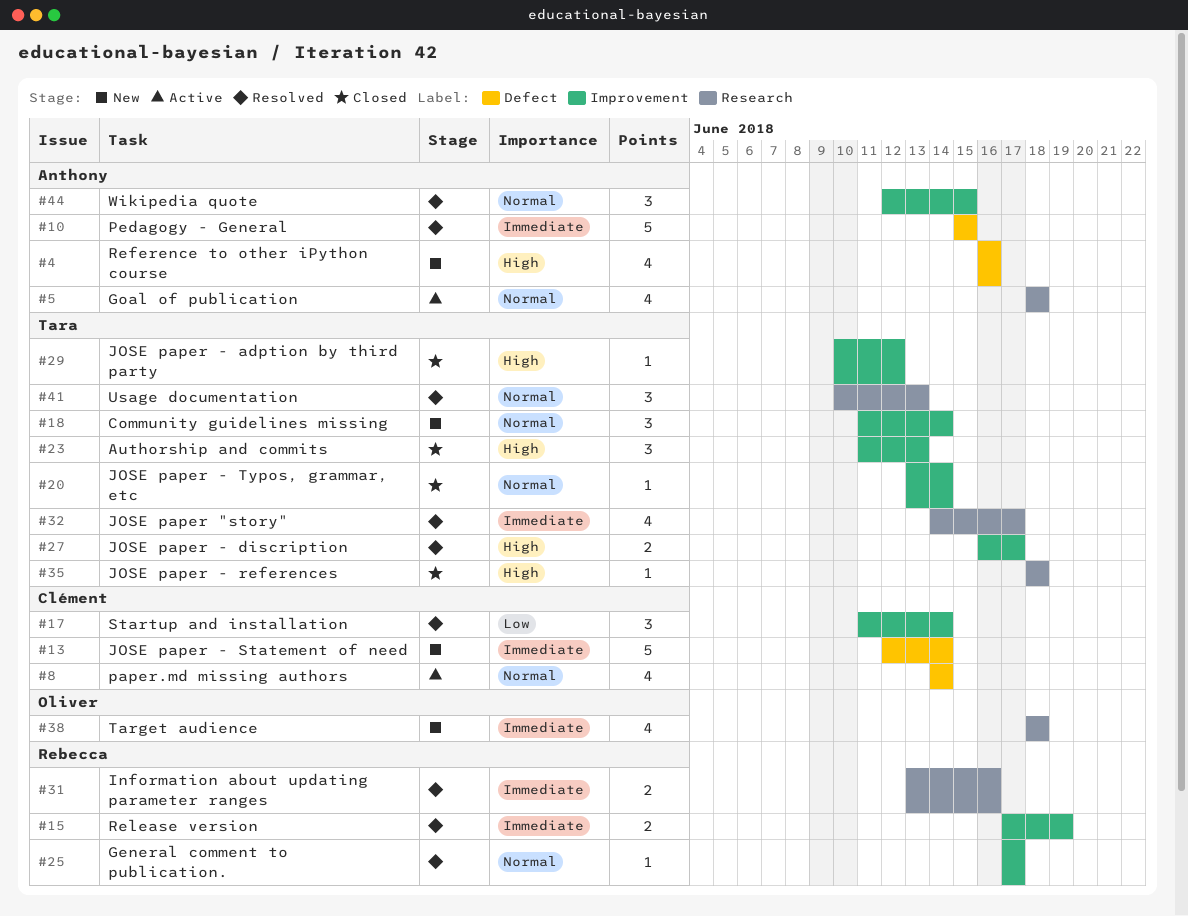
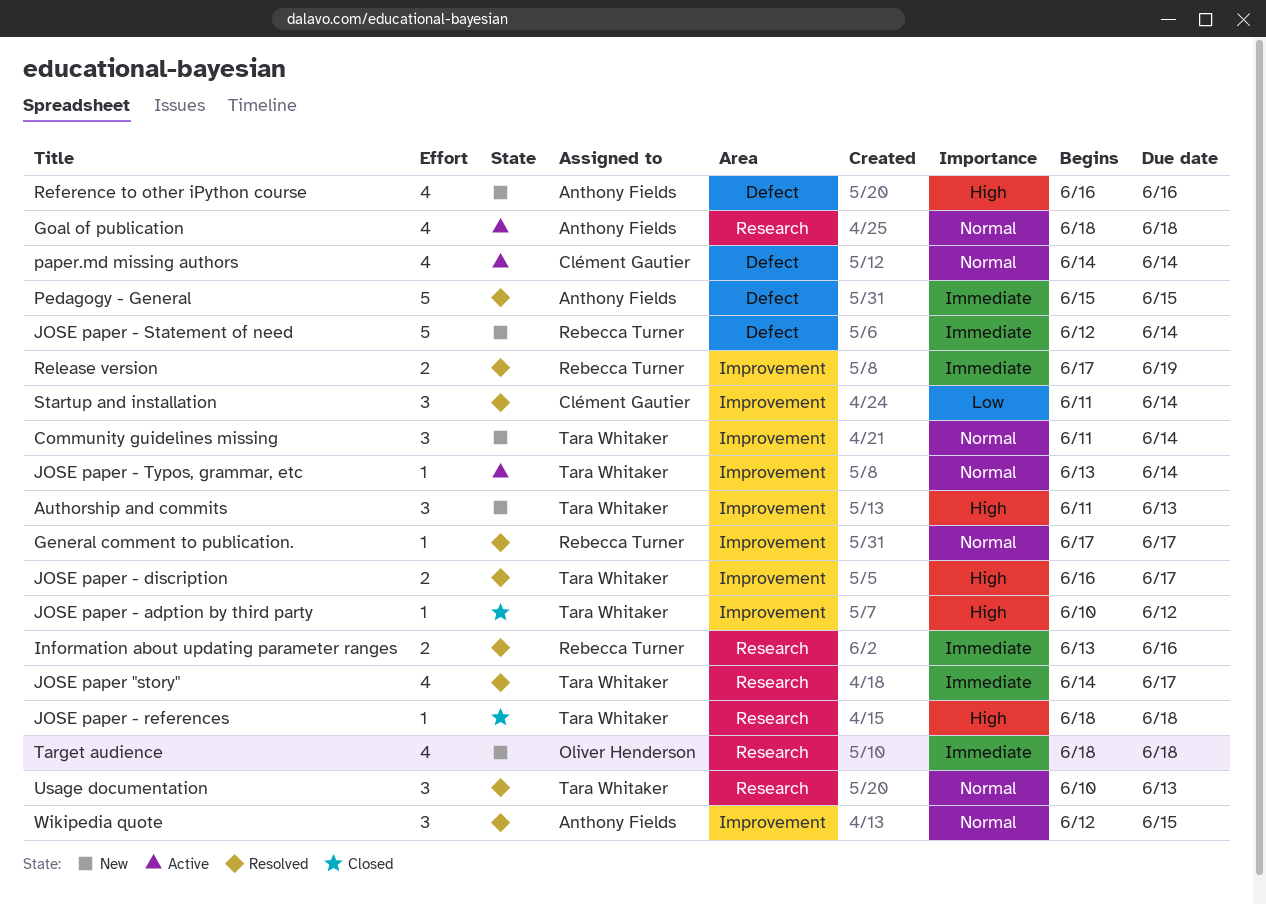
Authorship and commits, status: Closed -> New
JOSE paper - Statement of need, owner: Clément Gautier -> Rebecca Turner
JOSE paper - Typos, grammar, etc, status: Closed -> Active

